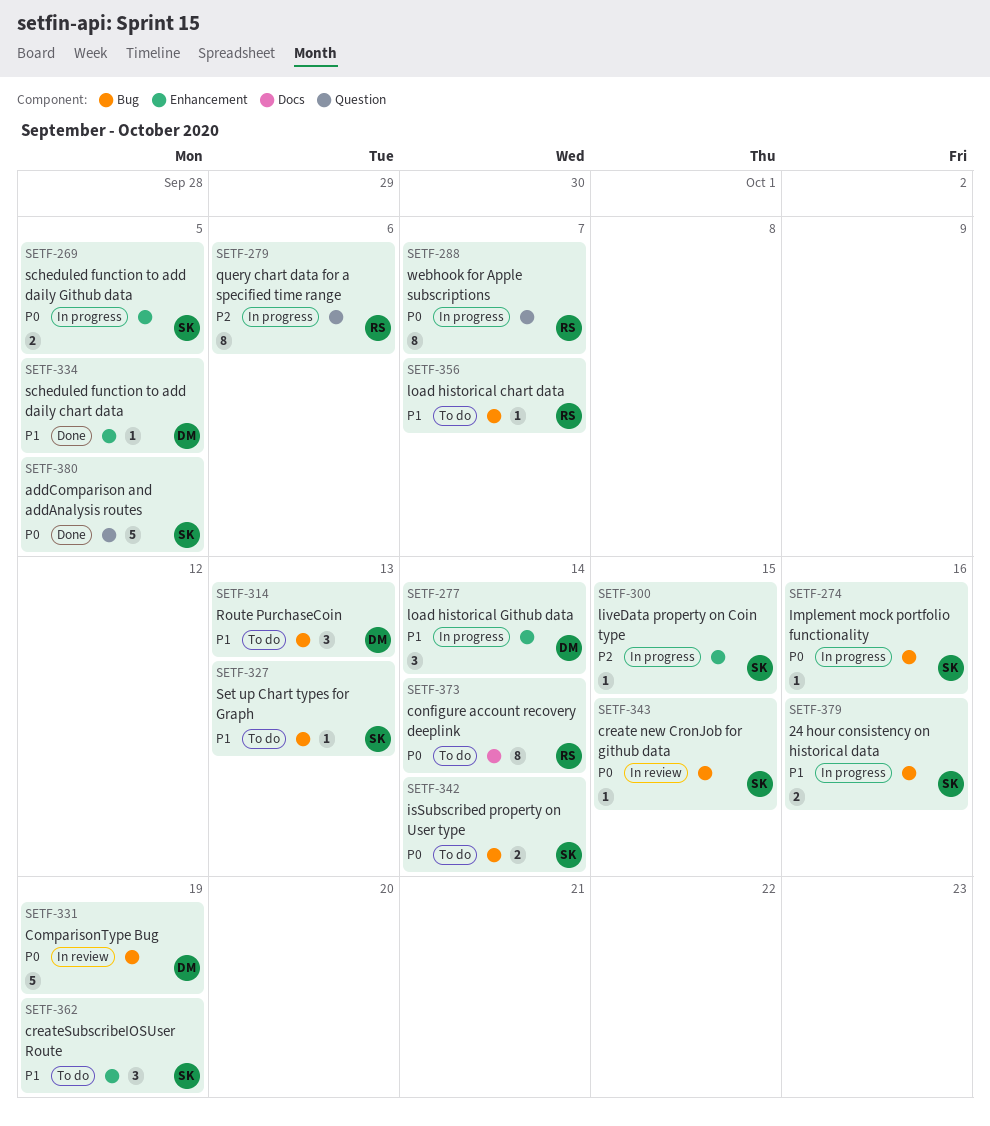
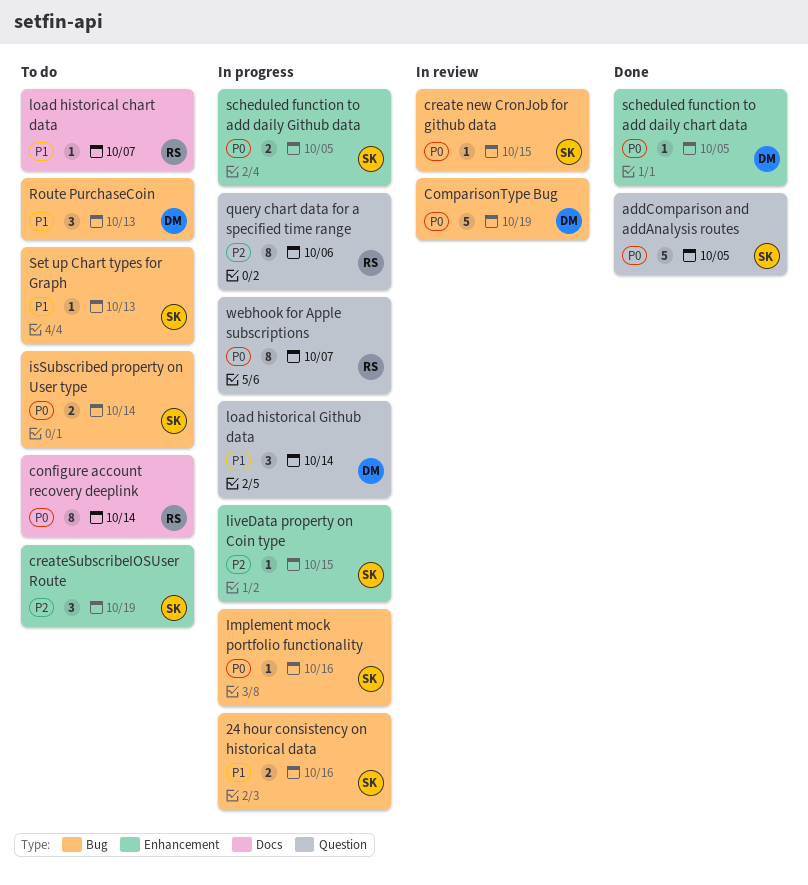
createSubscribeIOSUser Route, priority: P1 -> P2
load historical chart data, label: Bug -> Docs
load historical Github data, label: Enhancement -> Question
scheduled function to add daily chart data, priority: P1 -> P0

